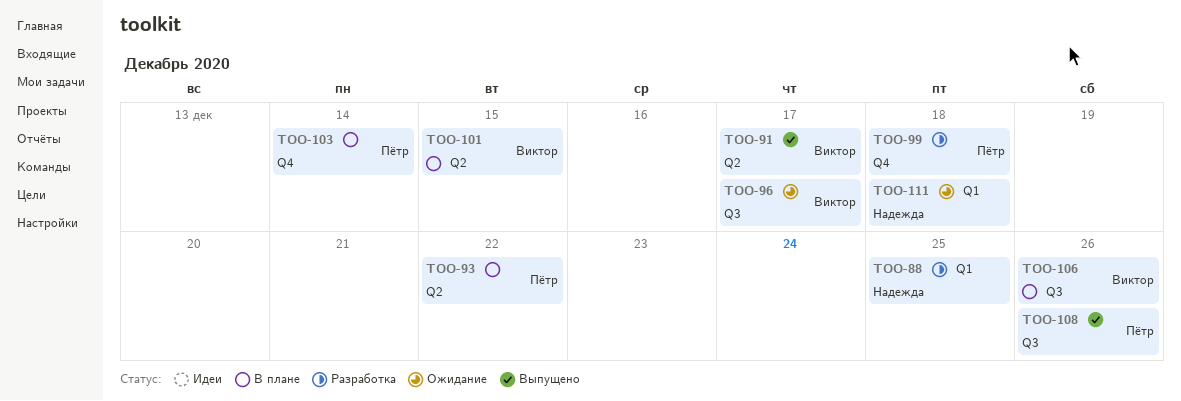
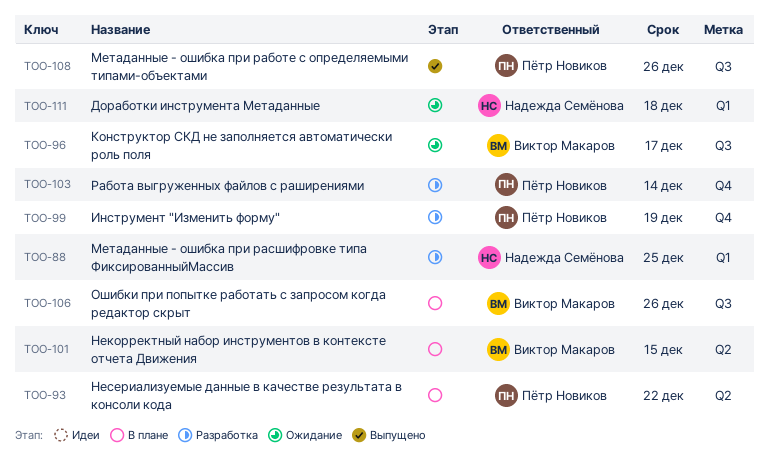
TOO-91: present -> none
TOO-99, due: Dec 18 -> Dec 19
TOO-103, status: В плане -> Разработка

